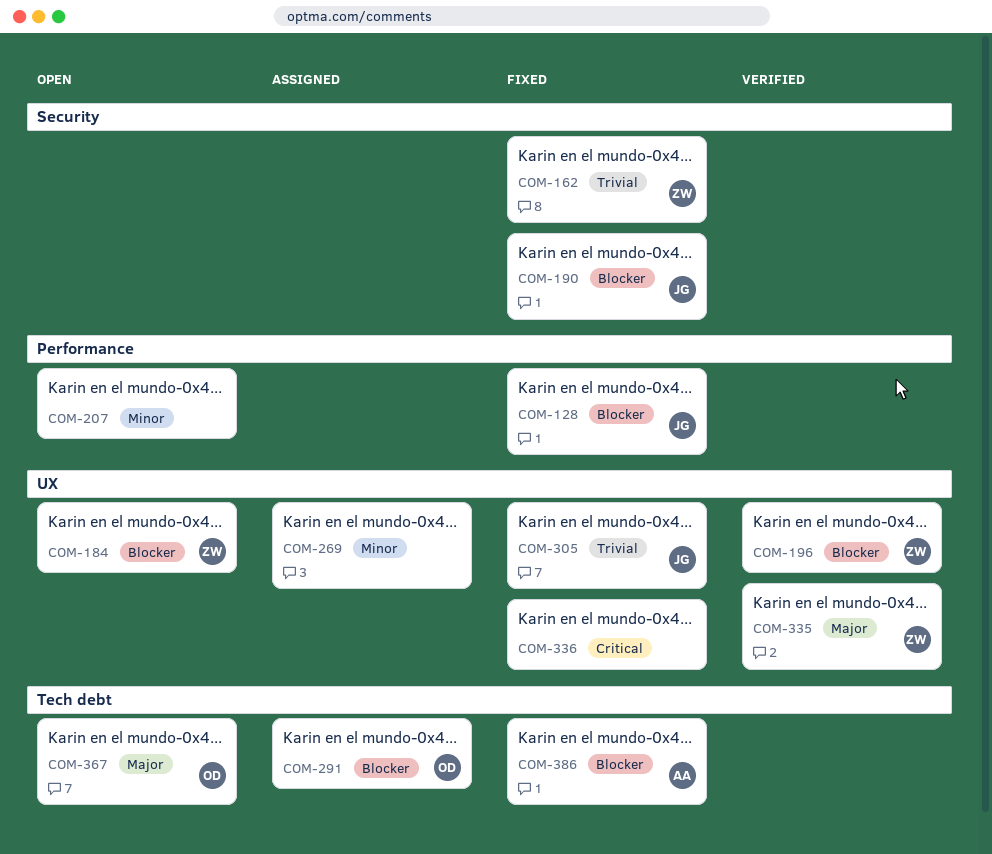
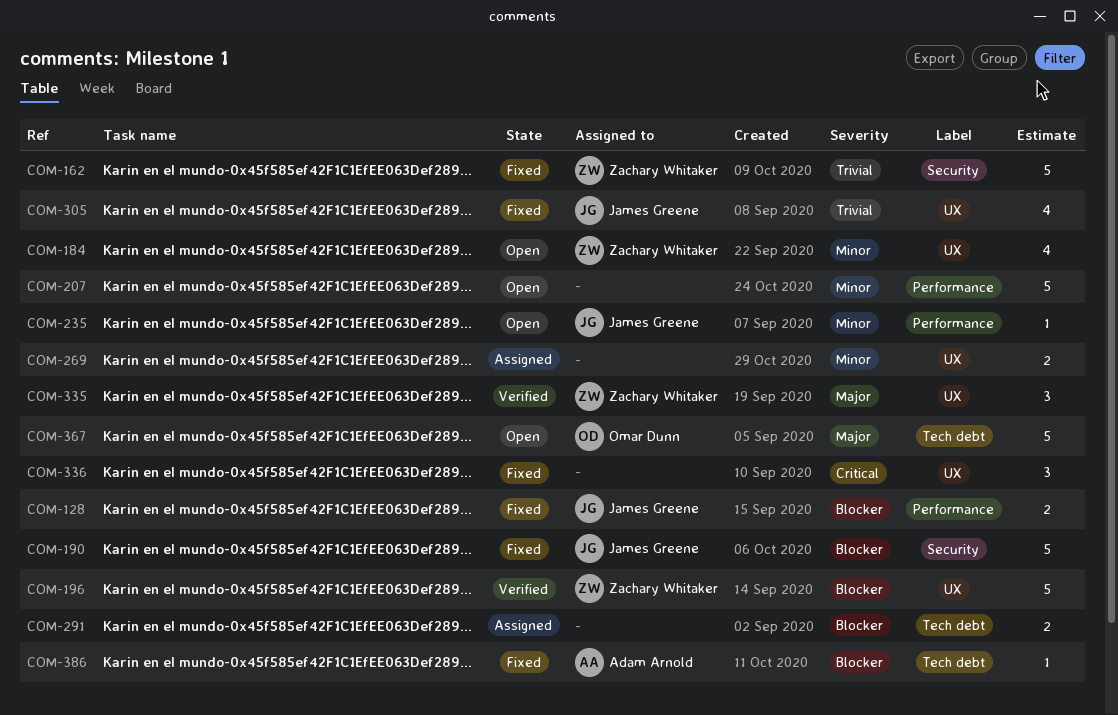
COM-184, priority: Blocker -> Minor
COM-235: none -> present
COM-291, owner: Omar Dunn -> none

